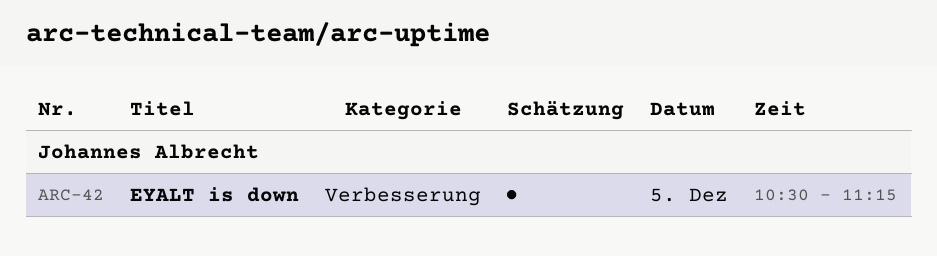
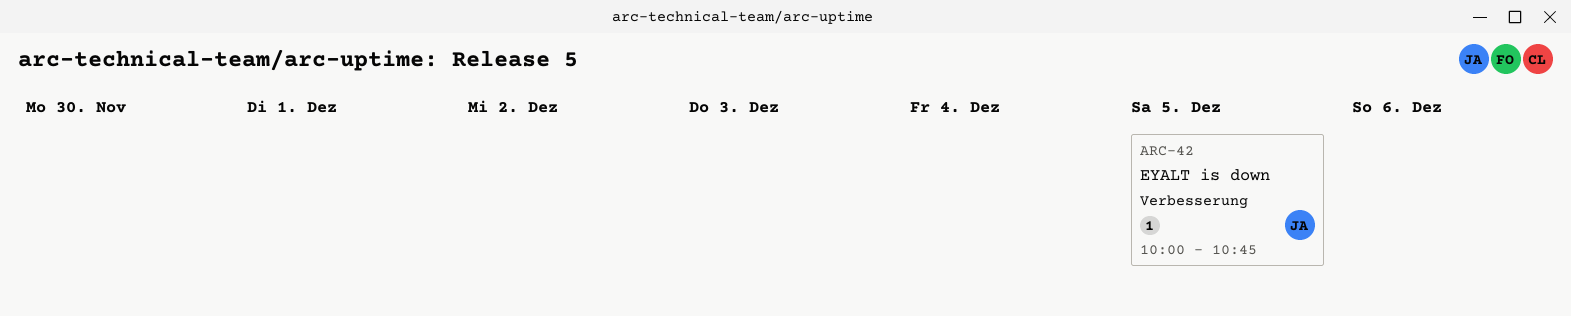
ARC-42, begins: 10:30 -> 10:00
ARC-42, ends: 11:15 -> 10:45

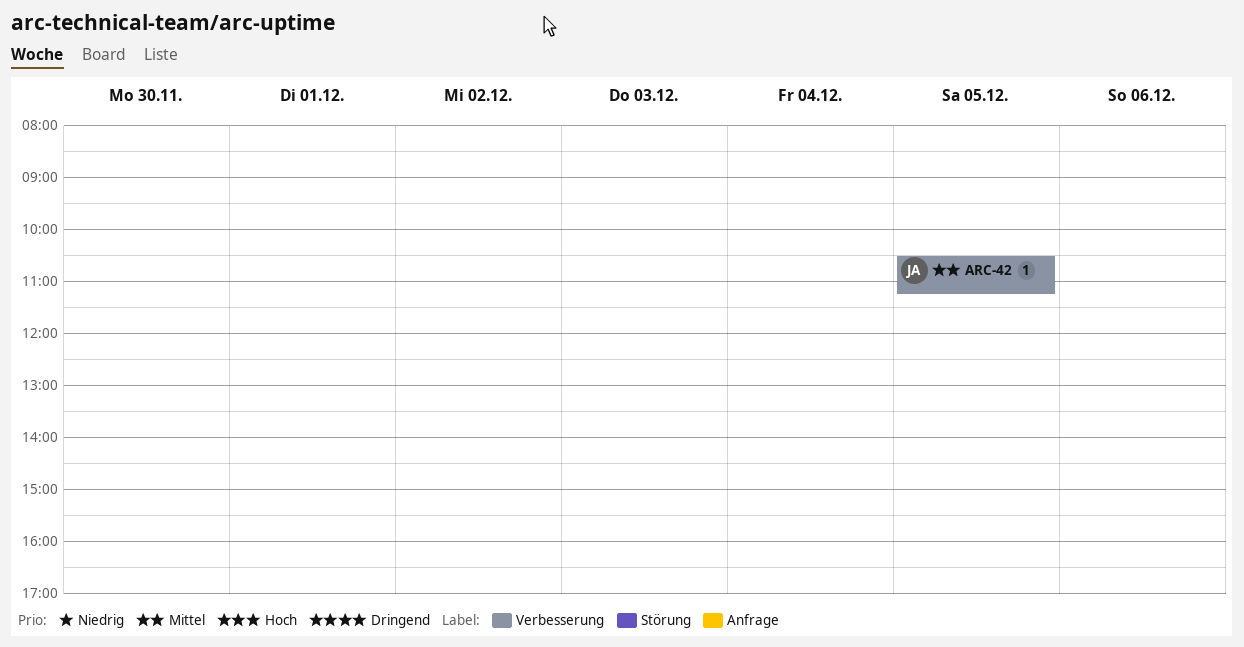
ARC-42, begins: 10:00 -> 10:30
ARC-42, ends: 10:45 -> 11:15

